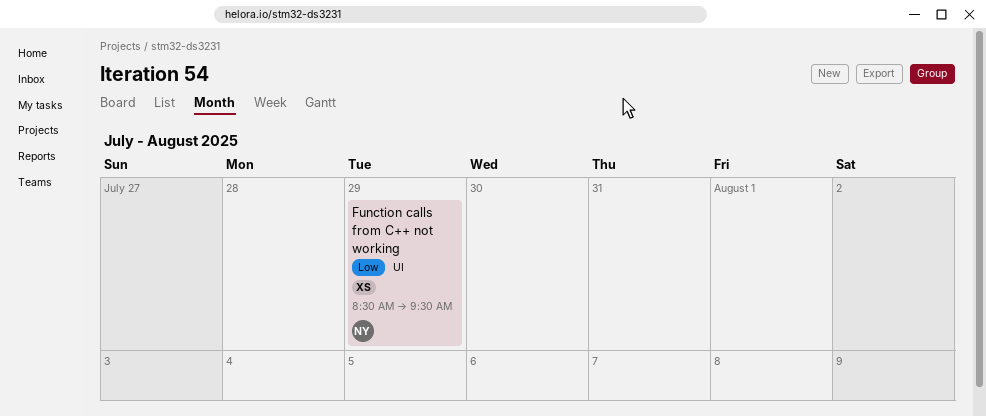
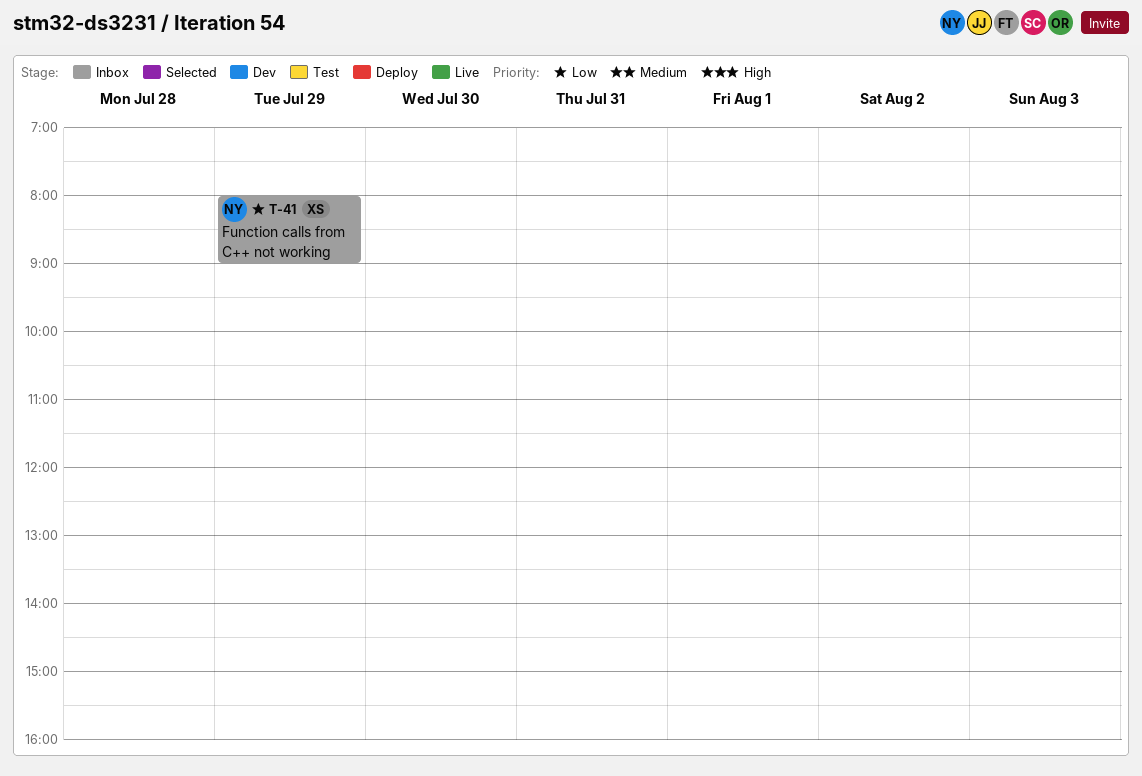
Function calls from C++ not working, begins: 08:30 -> 08:00
Function calls from C++ not working, ends: 09:30 -> 09:00

